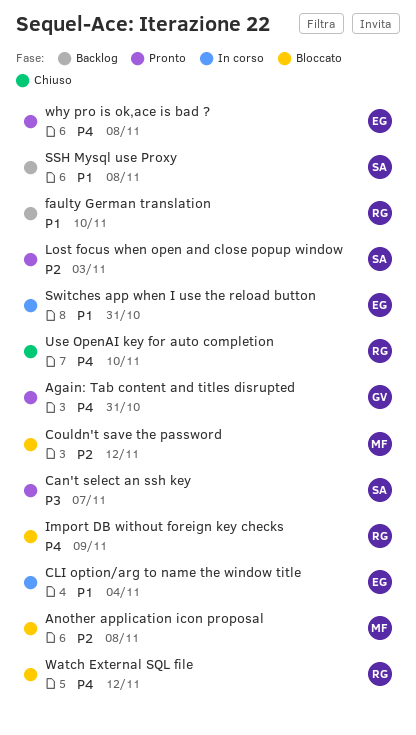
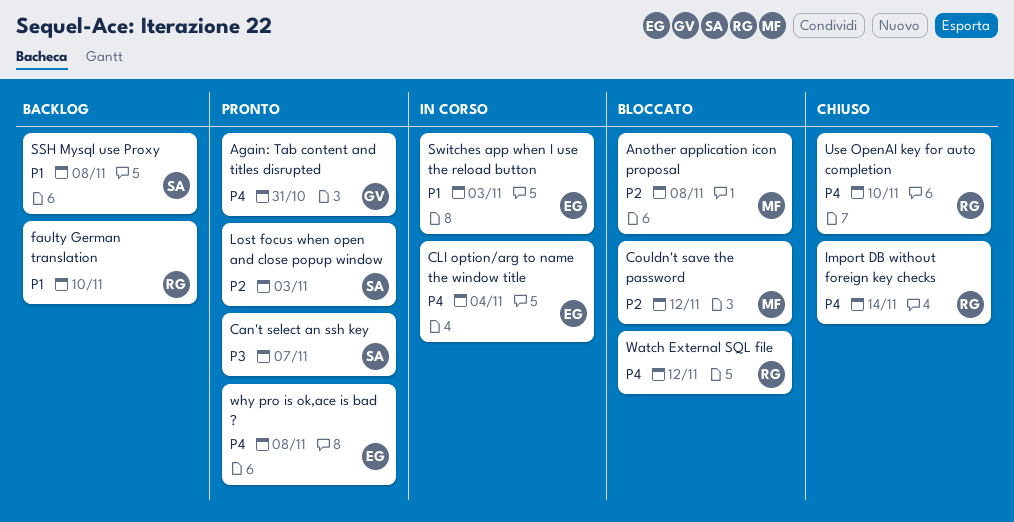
CLI option/arg to name the window title, priority: P1 -> P4
Import DB without foreign key checks, status: Bloccato -> Chiuso
Import DB without foreign key checks, due: Nov 9 -> Nov 14
Switches app when I use the reload button, due: Oct 31 -> Nov 3

